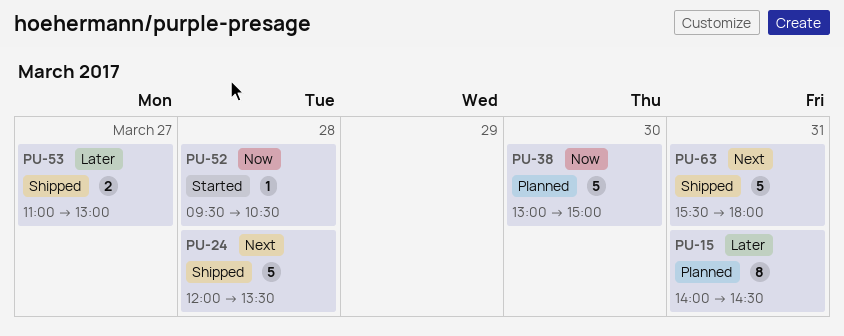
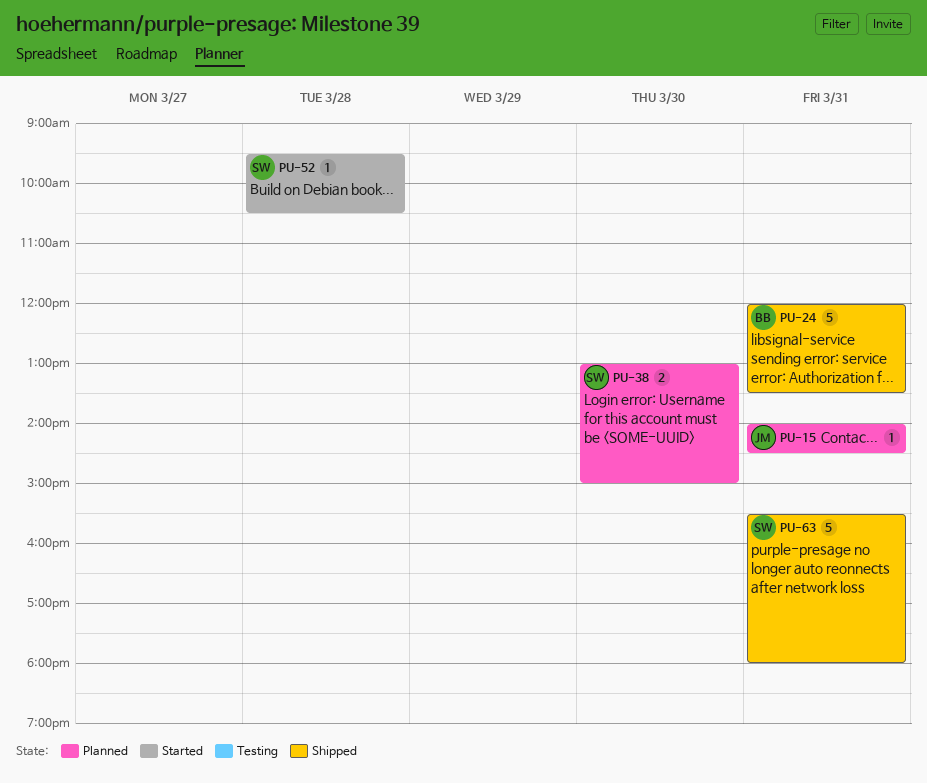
PU-15, estimate: 8 -> 1
PU-24, day: Mar 28 -> Mar 31
PU-38, estimate: 5 -> 2
PU-53: present -> none

